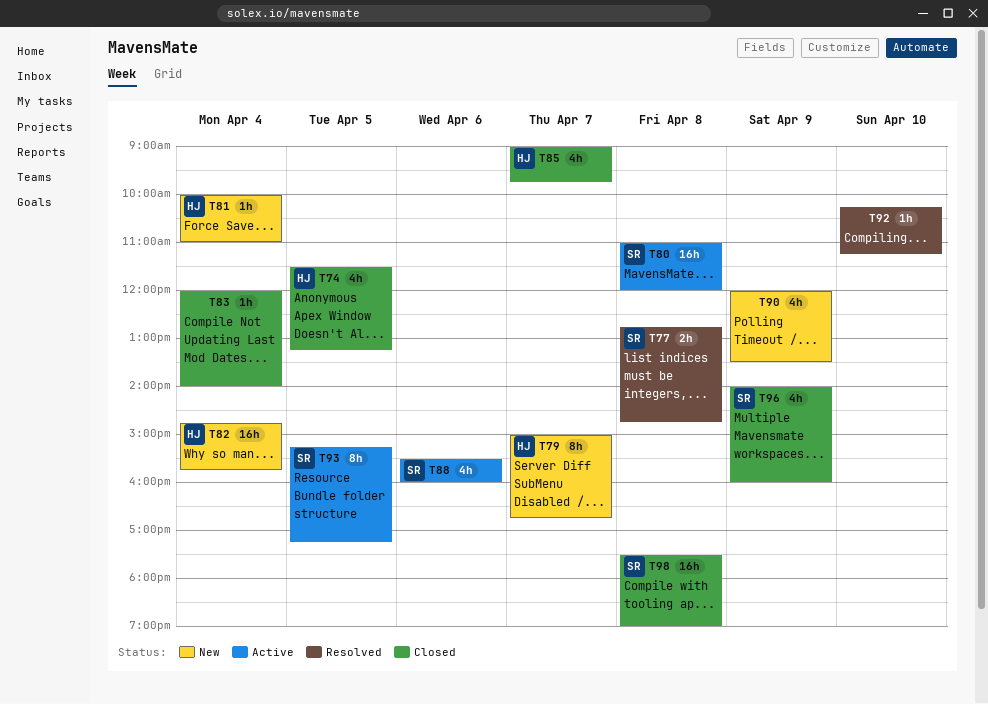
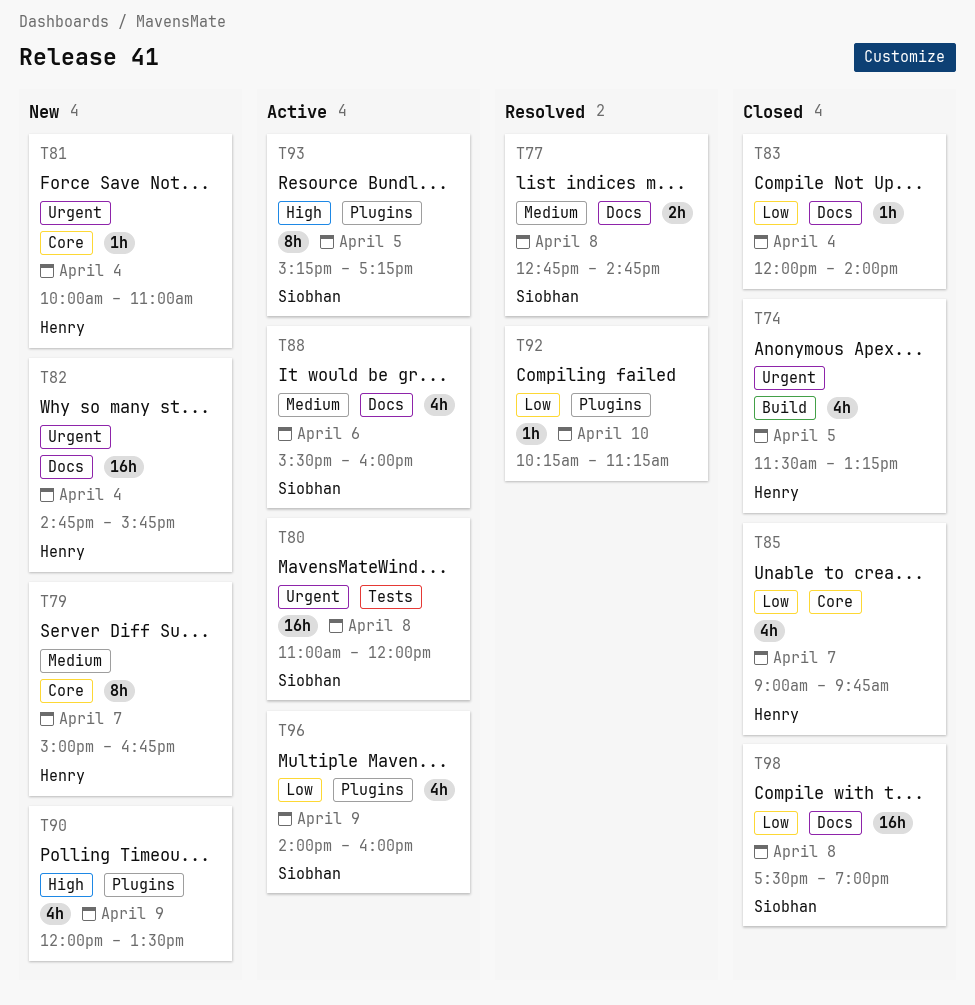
T96, status: Closed -> Active

